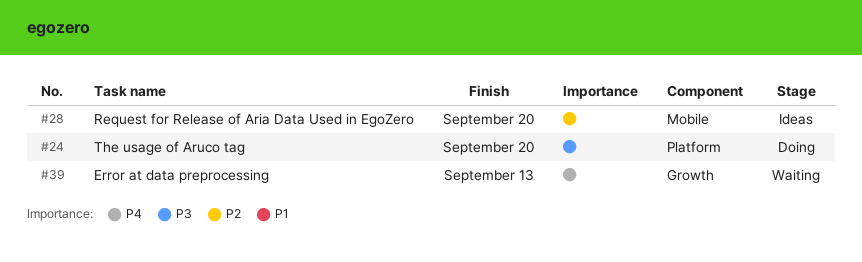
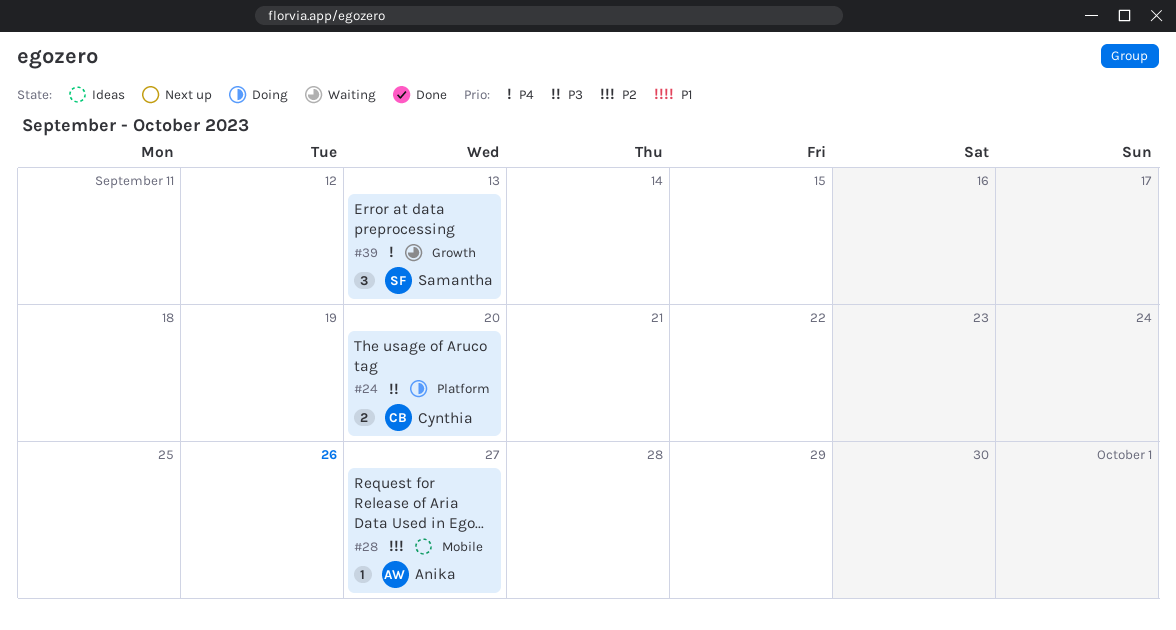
#28, due: Sep 20 -> Sep 27

